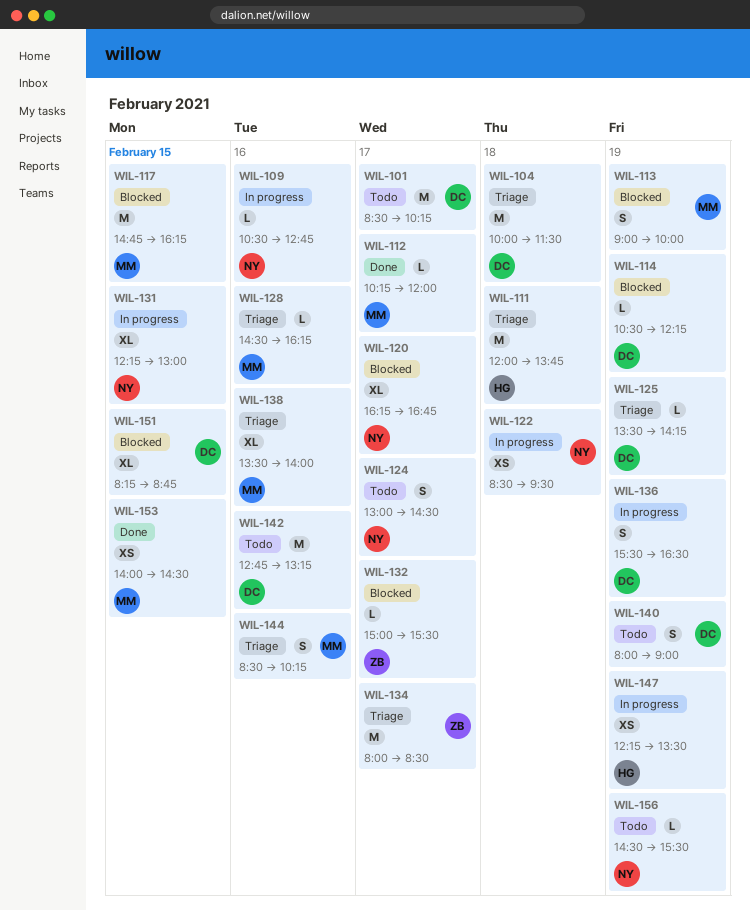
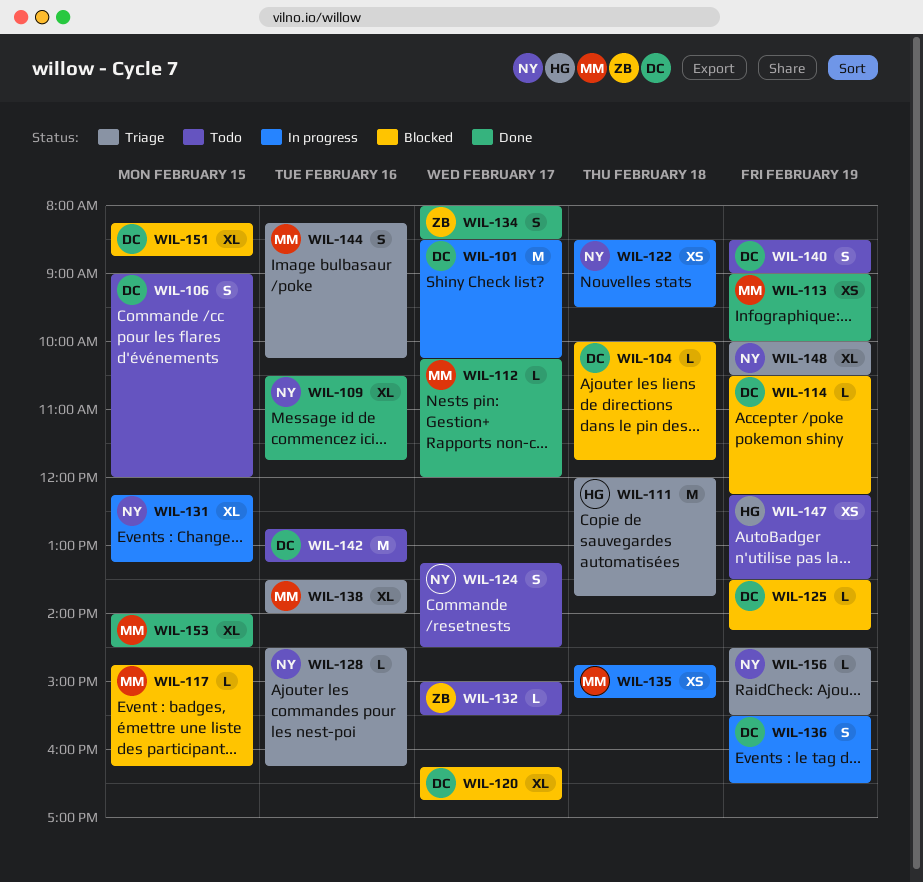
WIL-101, status: Todo -> In progress
WIL-104, status: Triage -> Blocked
WIL-104, estimate: M -> L
WIL-104, ends: 11:30 -> 11:45
WIL-106: none -> present
WIL-109, status: In progress -> Done
WIL-109, estimate: L -> XL
WIL-109, ends: 12:45 -> 11:45
WIL-113, status: Blocked -> Done
WIL-113, estimate: S -> XS
WIL-117, estimate: M -> L
WIL-120, owner: NY -> DC
WIL-124, begins: 13:00 -> 13:15
WIL-125, status: Triage -> Blocked
WIL-128, owner: MM -> NY
WIL-131, ends: 13:00 -> 13:15
WIL-132, status: Blocked -> Todo
WIL-134, status: Triage -> Done
WIL-134, estimate: M -> S
WIL-135: none -> present
WIL-140, begins: 08:00 -> 08:30
WIL-144, begins: 08:30 -> 08:15
WIL-147, status: In progress -> Todo
WIL-148: none -> present
WIL-153, estimate: XS -> XL
WIL-156, status: Todo -> Triage

